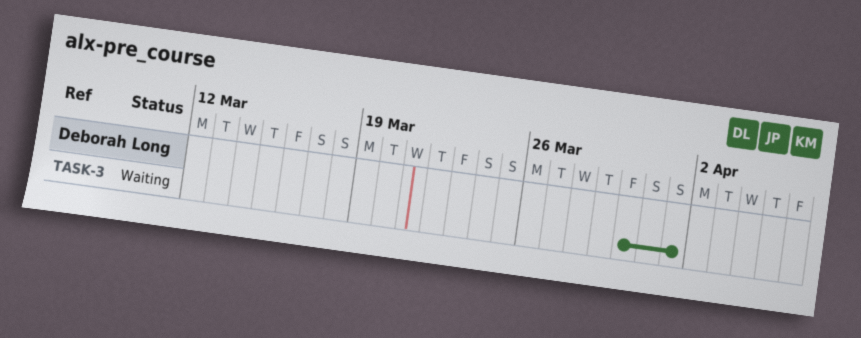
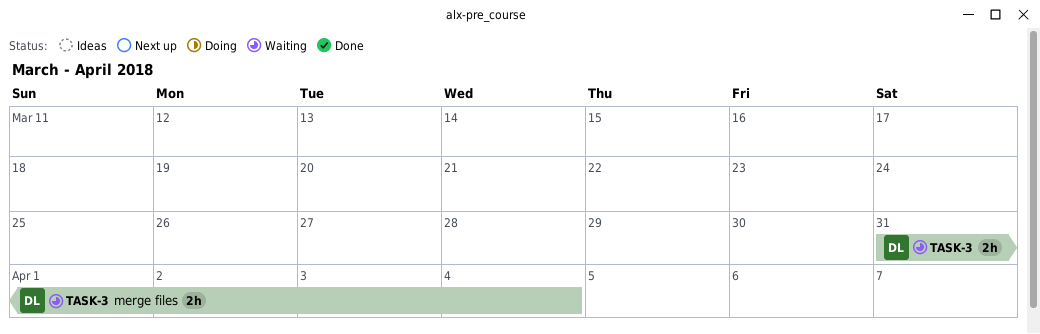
TASK-3, start: Mar 30 -> Mar 31
TASK-3, due: Apr 1 -> Apr 4

